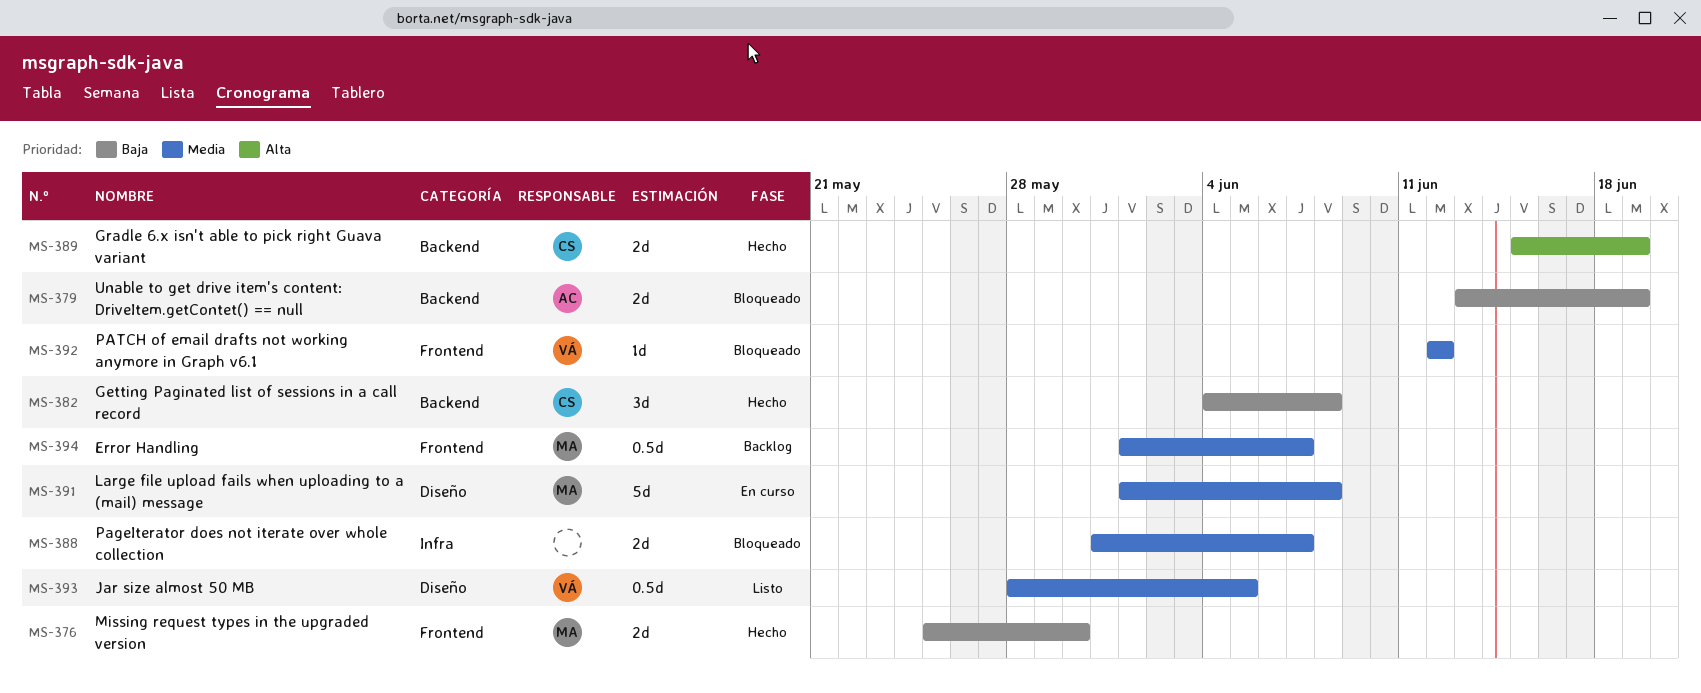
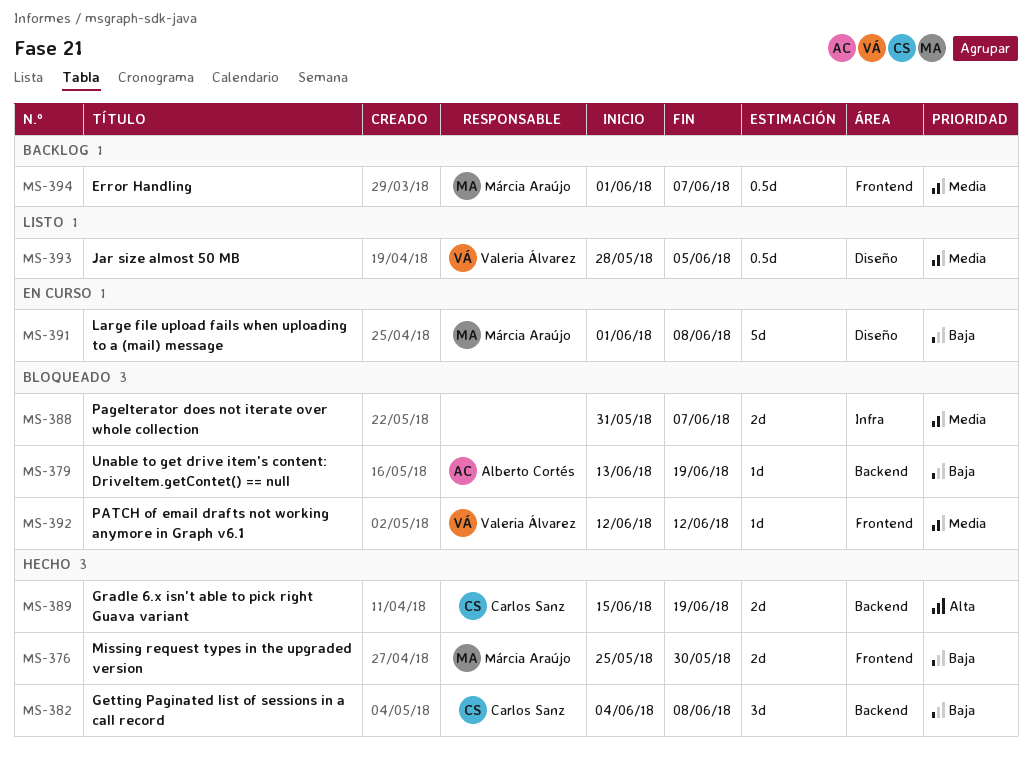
MS-379, estimate: 2d -> 1d
MS-391, priority: Media -> Baja

